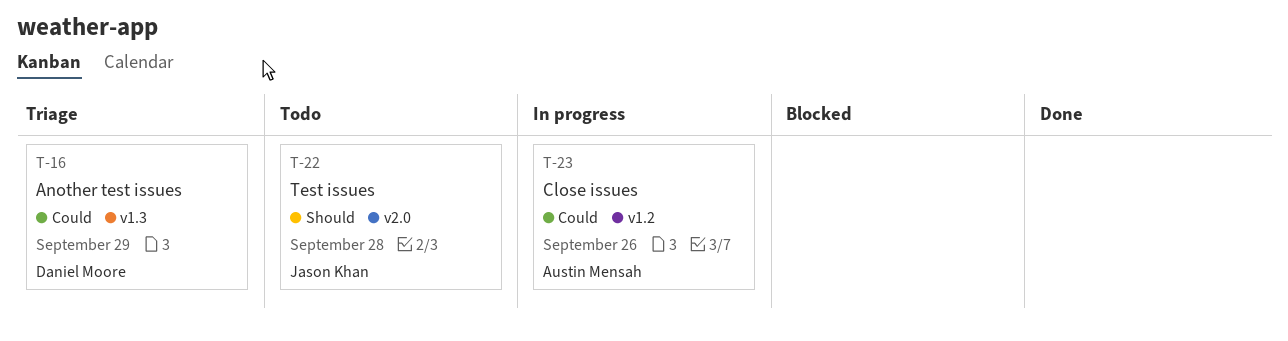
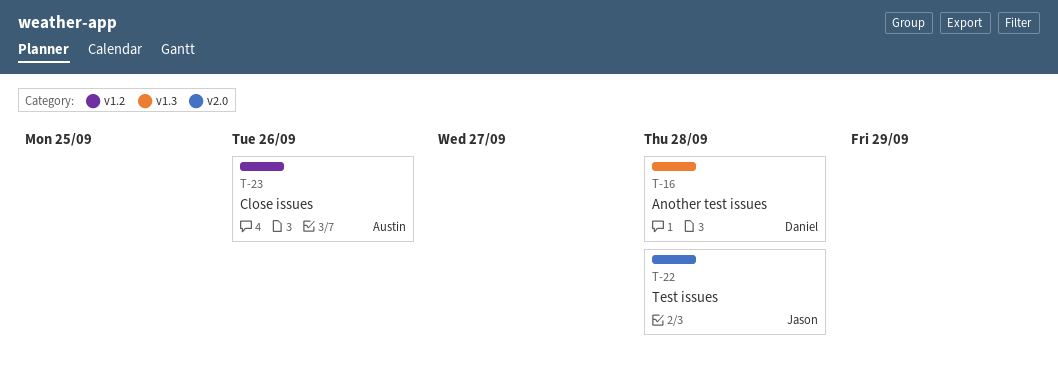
T-16, due: Sep 29 -> Sep 28

